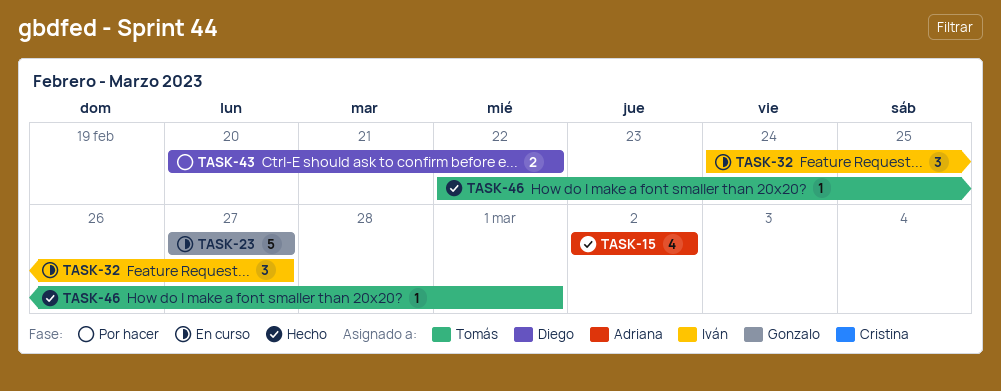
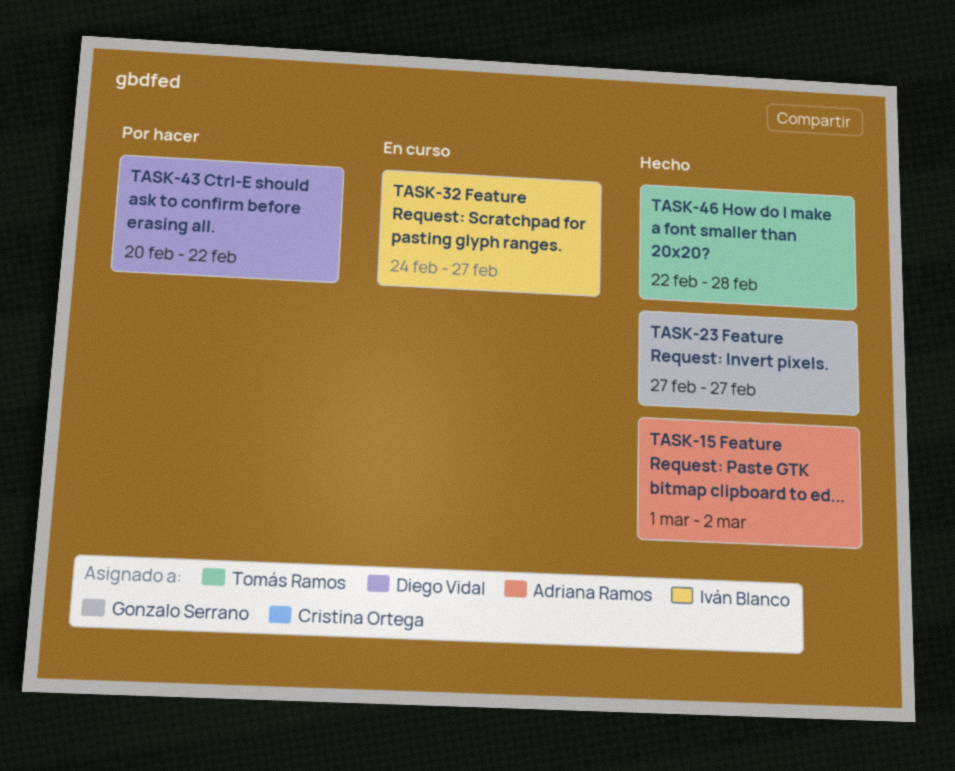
TASK-15, start: Mar 2 -> Mar 1
TASK-23, status: En curso -> Hecho
TASK-46, due: Mar 1 -> Feb 28

